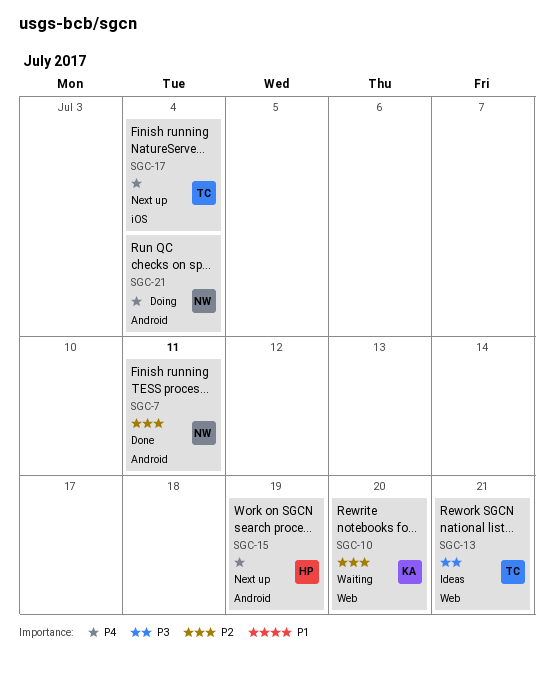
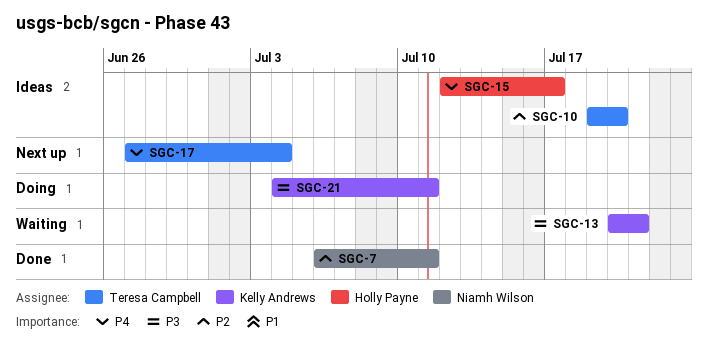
SGC-10, status: Waiting -> Ideas
SGC-10, owner: Kelly Andrews -> Teresa Campbell
SGC-13, status: Ideas -> Waiting
SGC-13, owner: Teresa Campbell -> Kelly Andrews
SGC-15, status: Next up -> Ideas
SGC-15, due: Jul 19 -> Jul 17
SGC-21, owner: Niamh Wilson -> Kelly Andrews
SGC-21, priority: P4 -> P3
SGC-21, due: Jul 4 -> Jul 11

